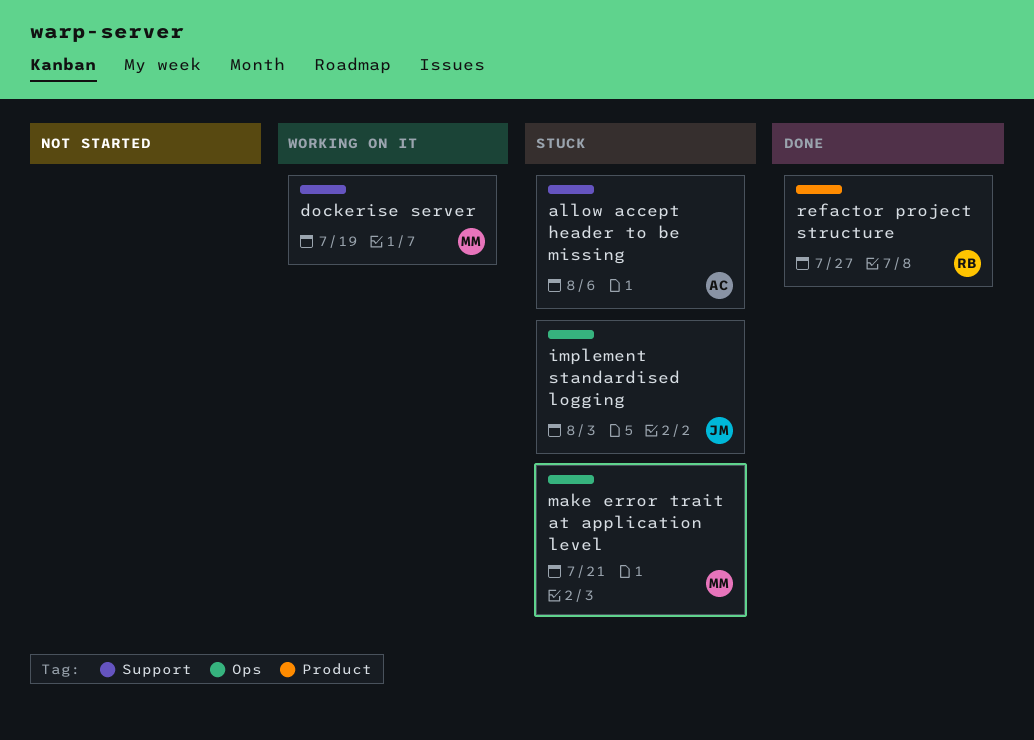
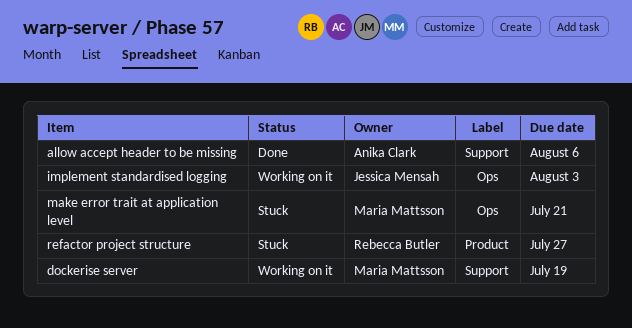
allow accept header to be missing, status: Stuck -> Done
implement standardised logging, status: Stuck -> Working on it
refactor project structure, status: Done -> Stuck

